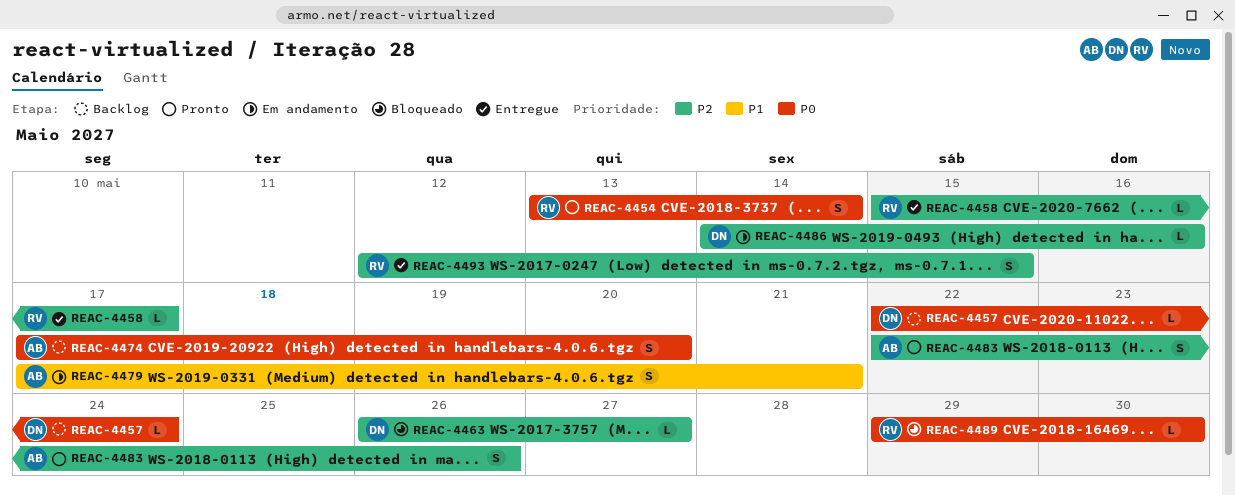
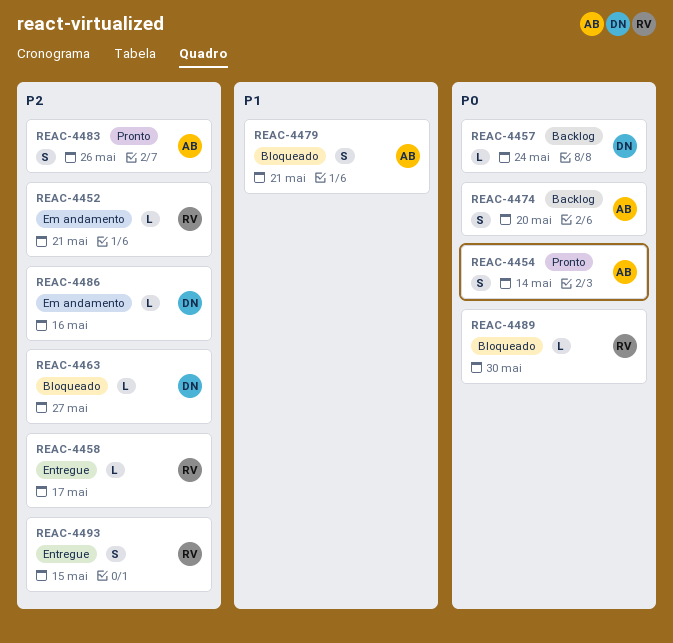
REAC-4452: none -> present
REAC-4454, owner: RV -> AB
REAC-4479, status: Em andamento -> Bloqueado

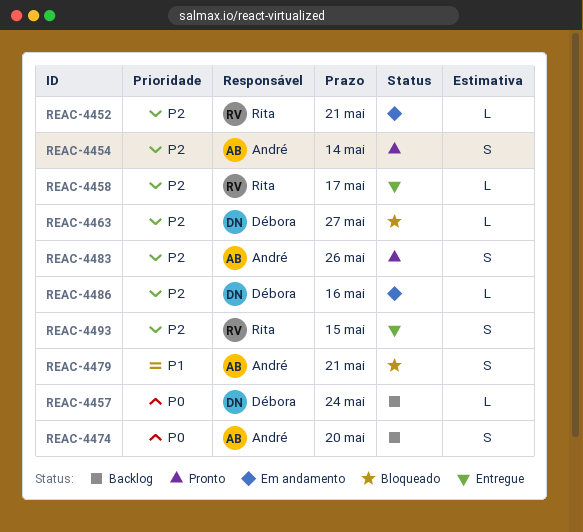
REAC-4454, priority: P0 -> P2
REAC-4489: present -> none

